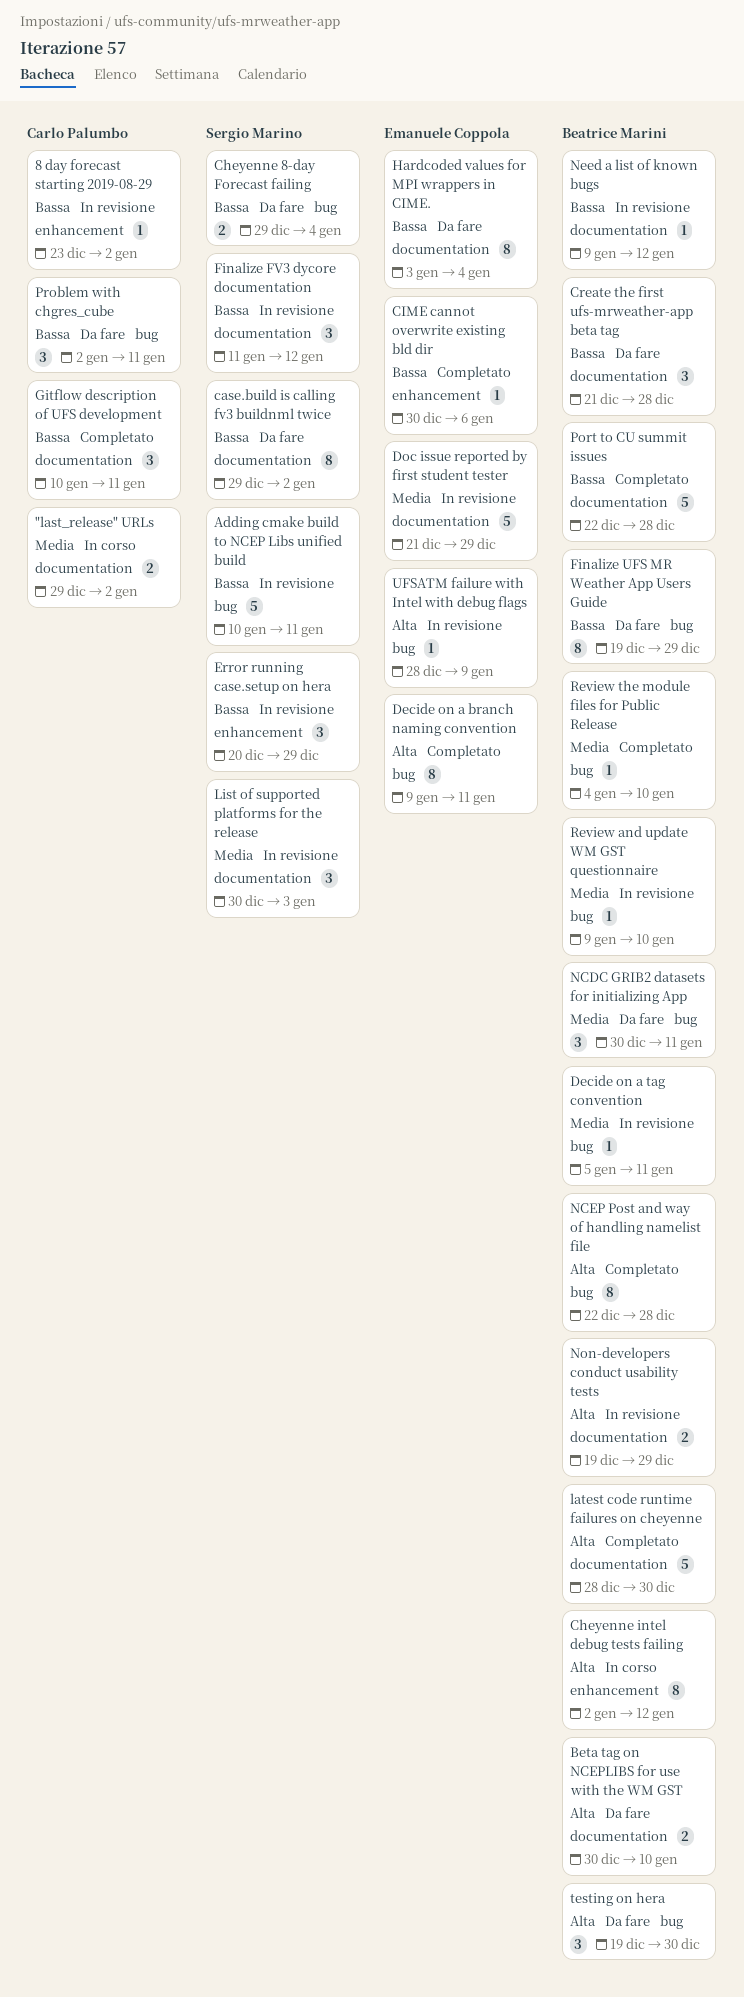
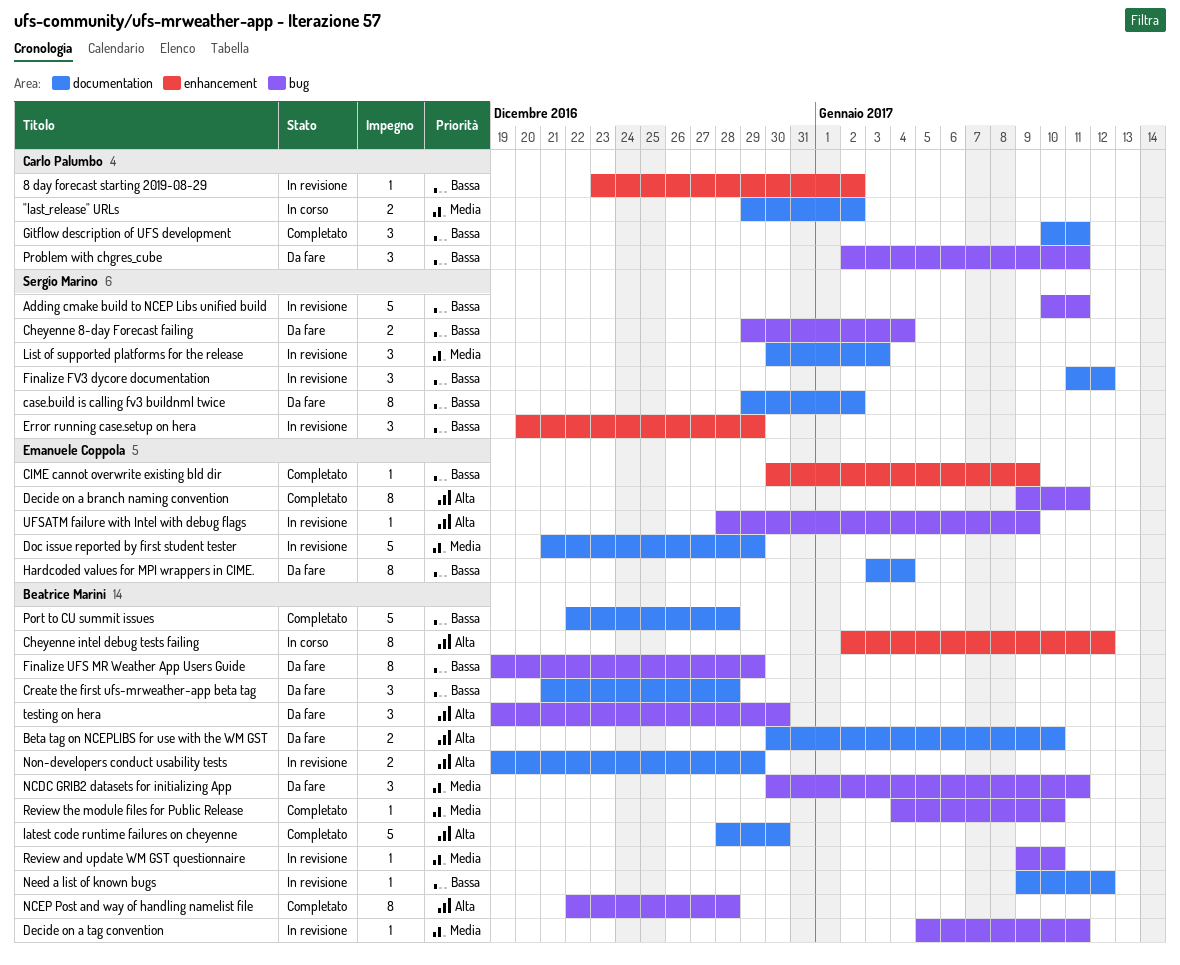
CIME cannot overwrite existing bld dir, due: Jan 6 -> Jan 9

